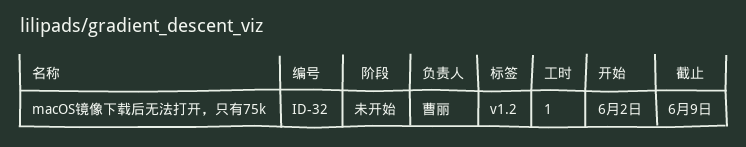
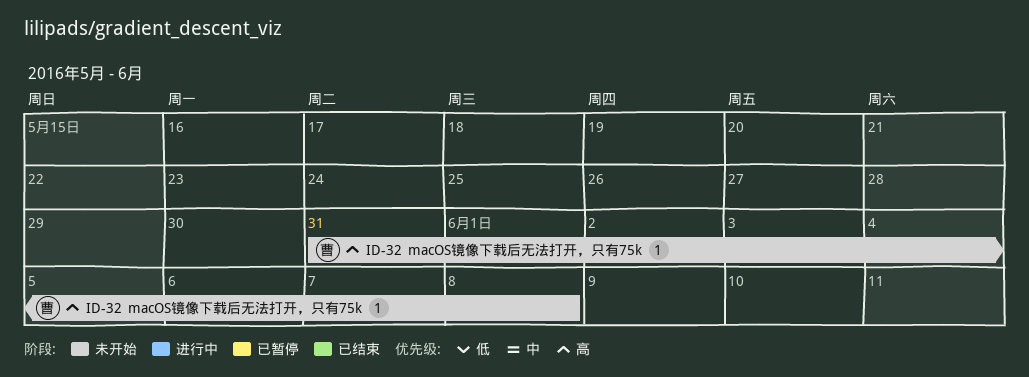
ID-32, start: Jun 2 -> May 31
ID-32, due: Jun 9 -> Jun 8

